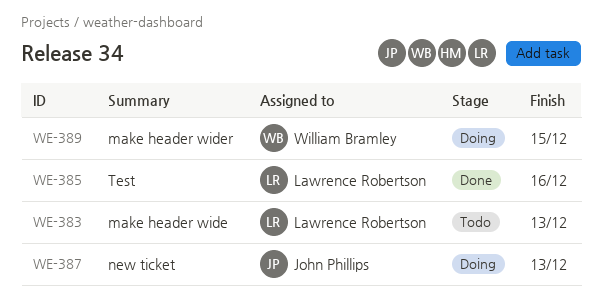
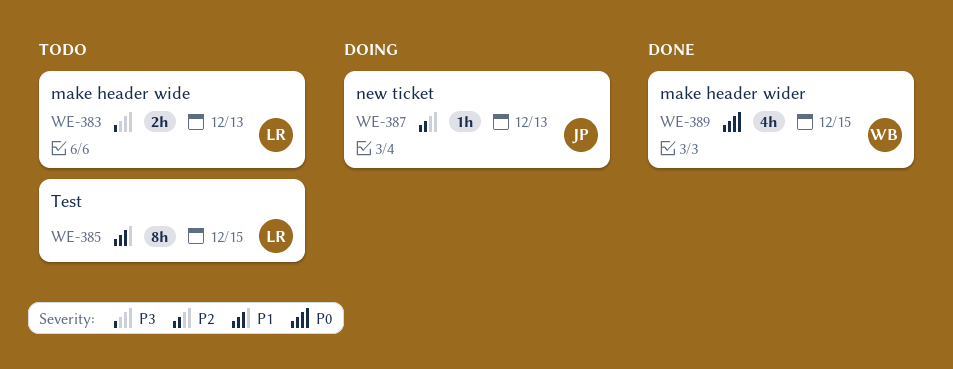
WE-385, status: Done -> Todo
WE-385, due: Dec 16 -> Dec 15
WE-389, status: Doing -> Done

